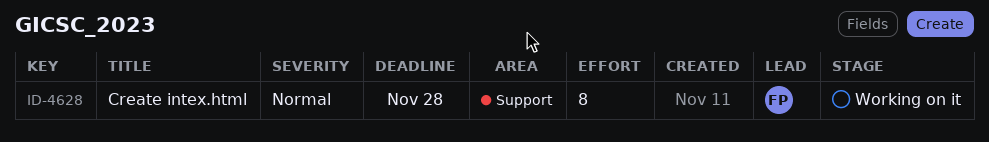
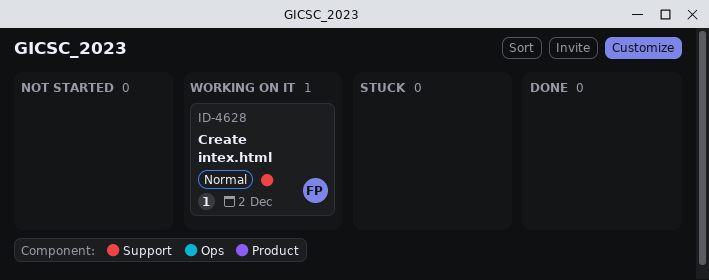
ID-4628, estimate: 8 -> 1
ID-4628, due: Nov 28 -> Dec 2

